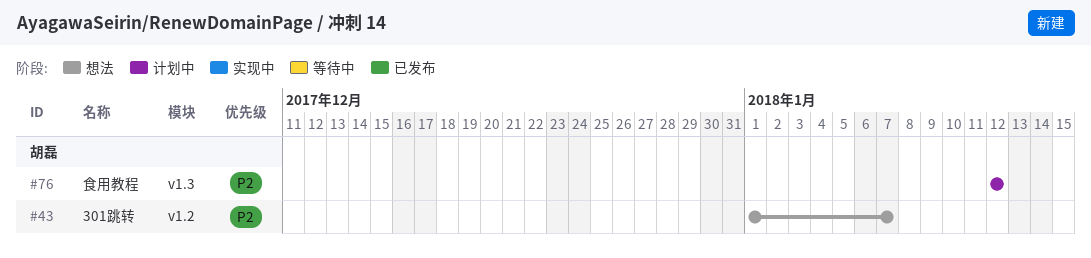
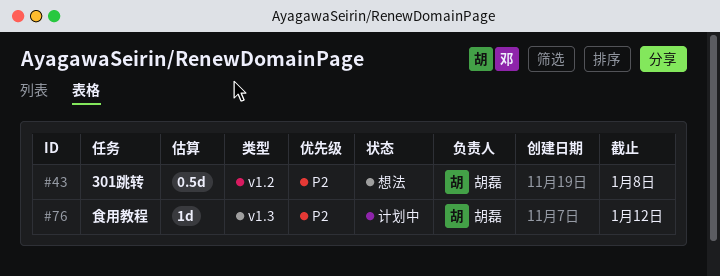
#43, due: Jan 7 -> Jan 8

